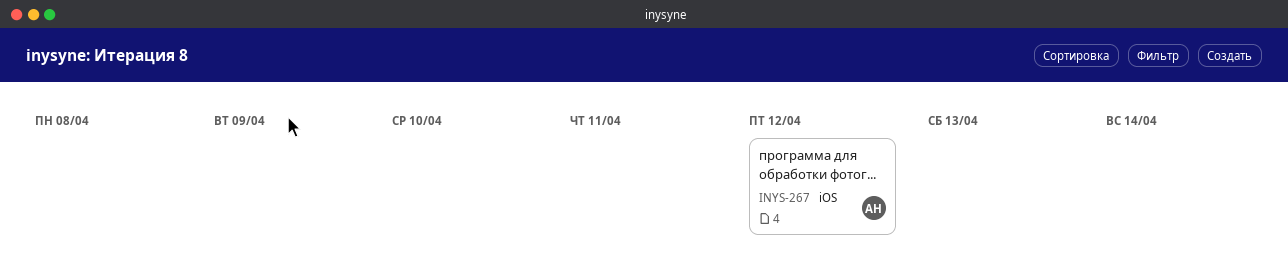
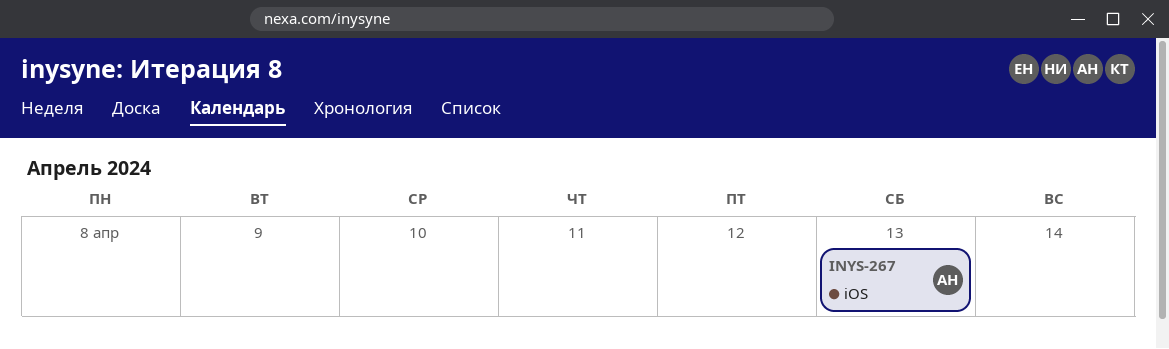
INYS-267, due: Apr 12 -> Apr 13

